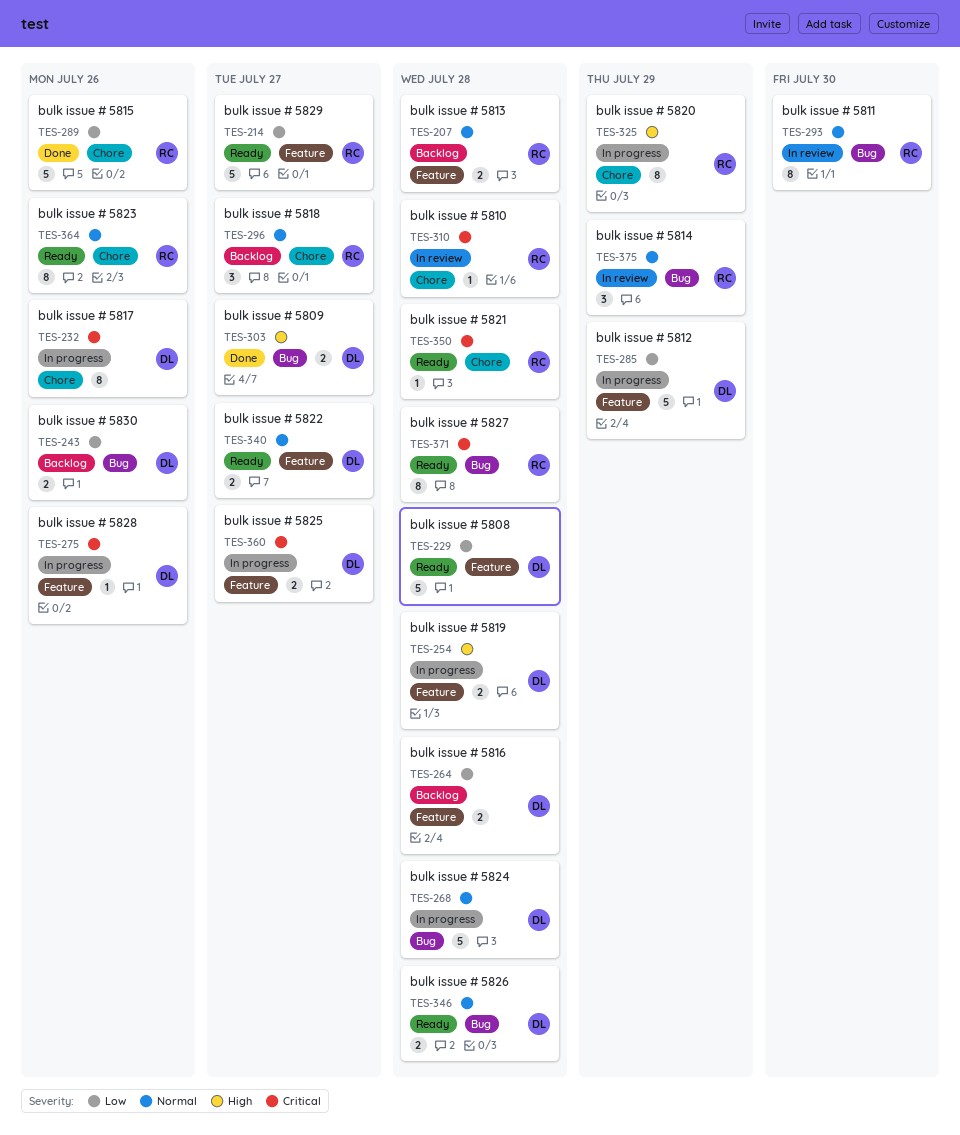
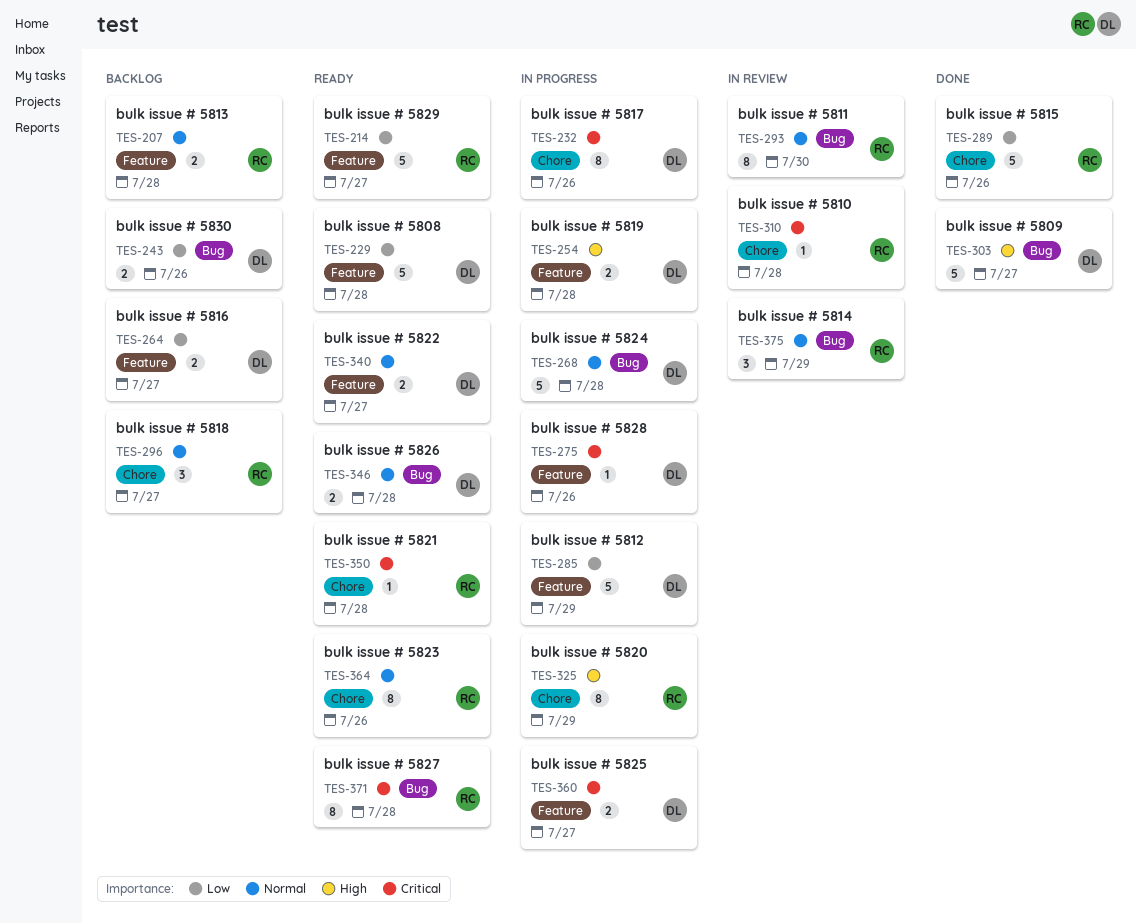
TES-264, due: Jul 28 -> Jul 27
TES-303, estimate: 2 -> 5

